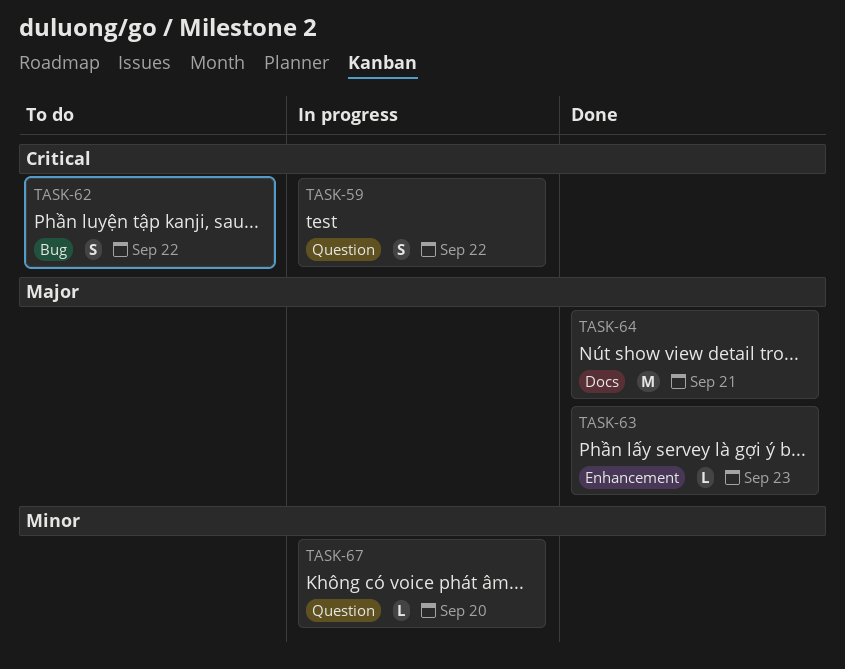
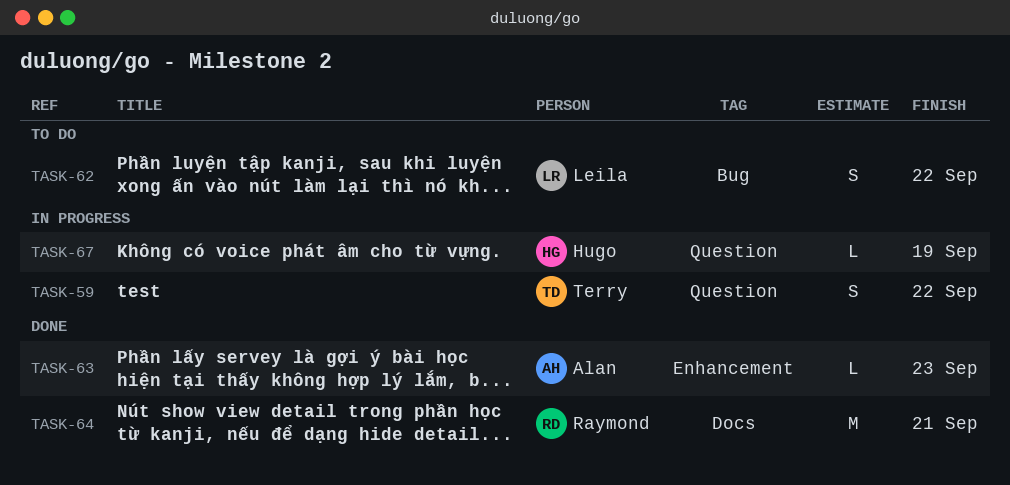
TASK-67, due: Sep 20 -> Sep 19

